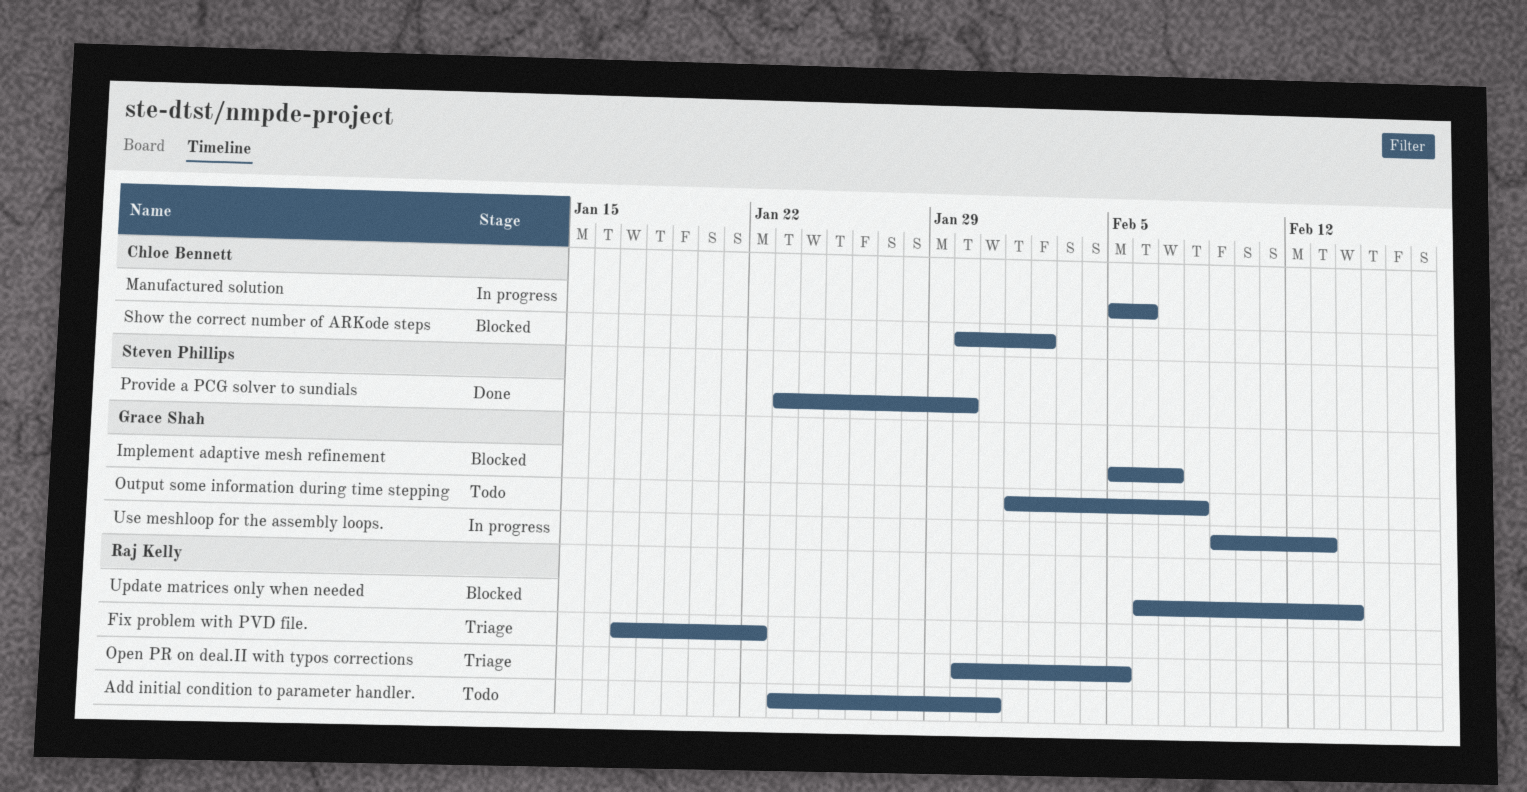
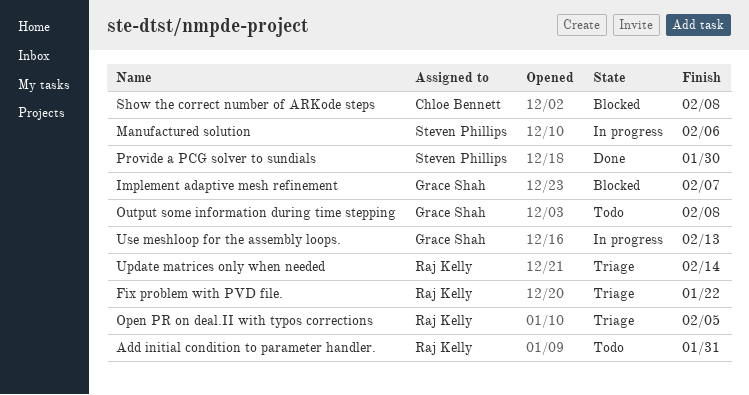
Manufactured solution, owner: Chloe Bennett -> Steven Phillips
Show the correct number of ARKode steps, due: Feb 2 -> Feb 8
Update matrices only when needed, status: Blocked -> Triage

